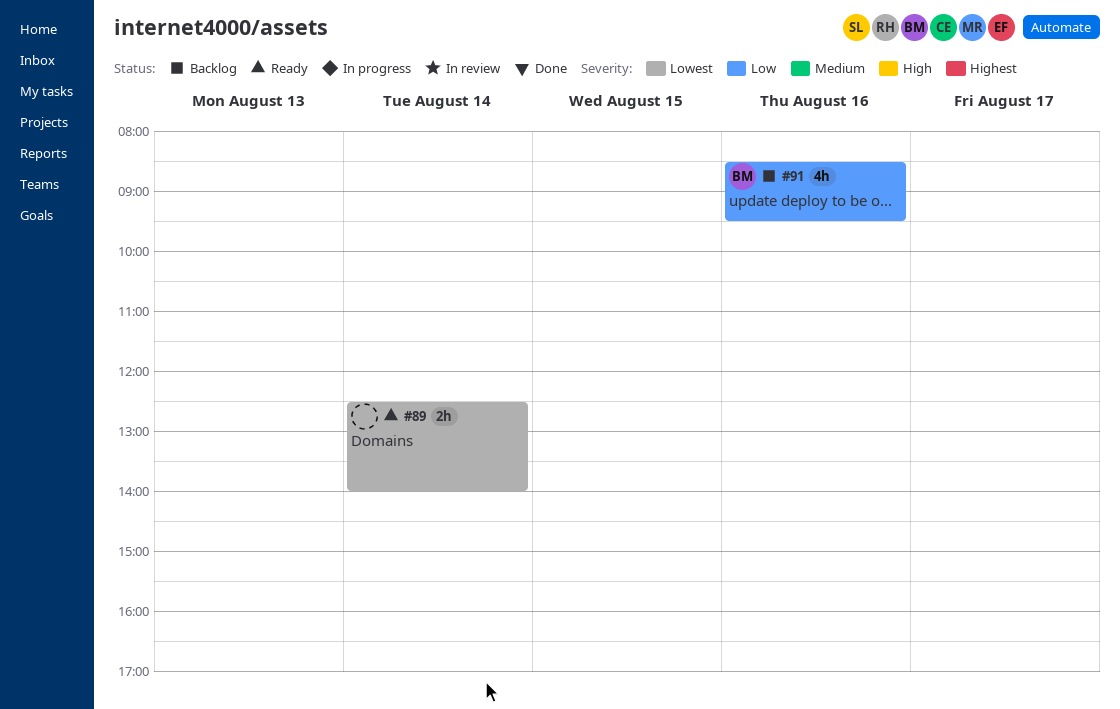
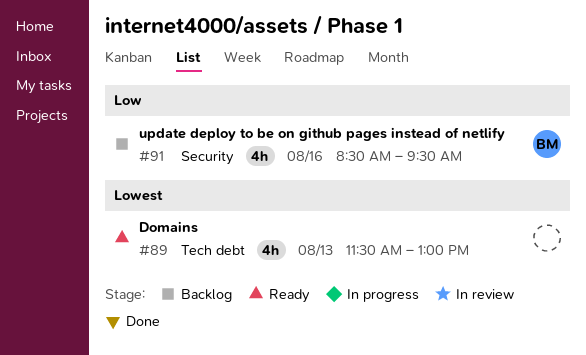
#89, estimate: 2h -> 4h
#89, day: Aug 14 -> Aug 13
#89, begins: 12:30 -> 11:30
#89, ends: 14:00 -> 13:00

